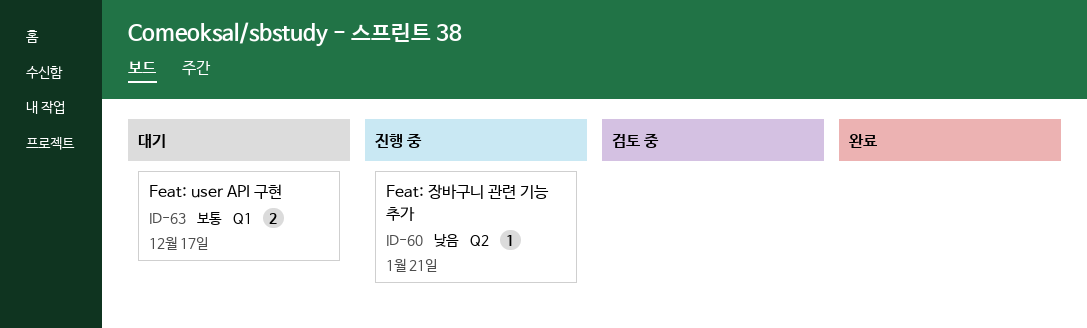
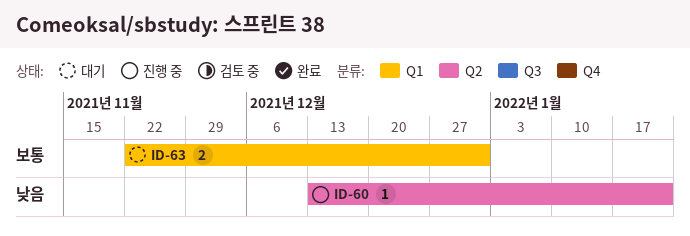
ID-63, due: Dec 17 -> Dec 31

